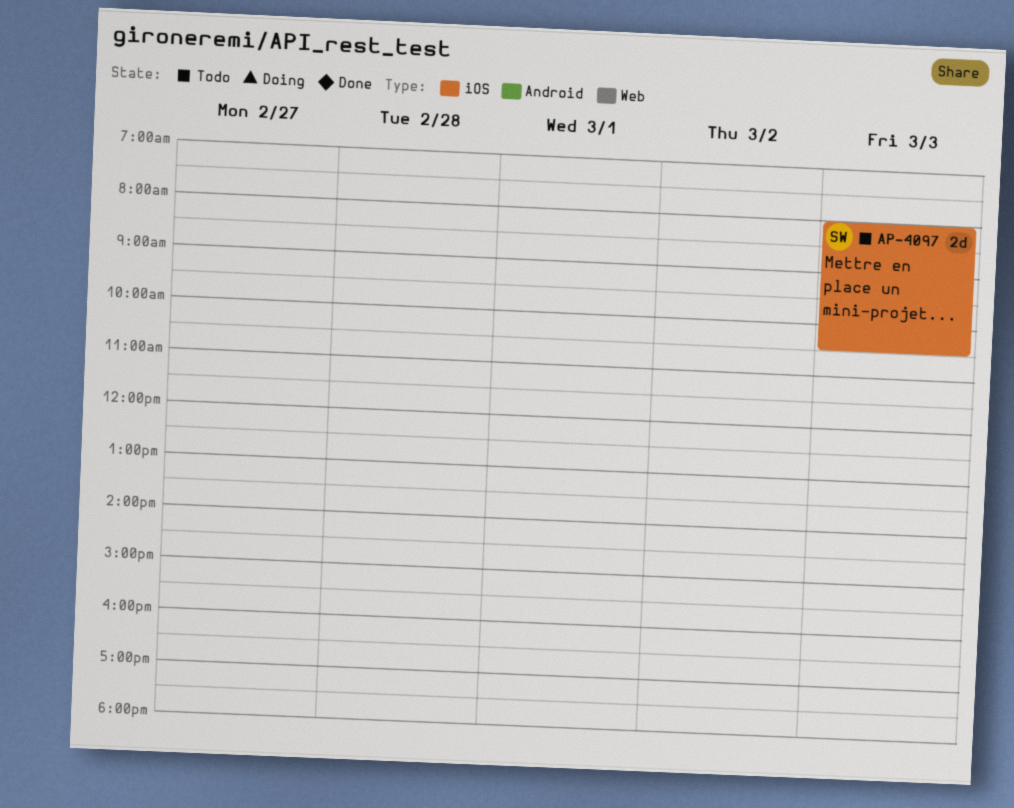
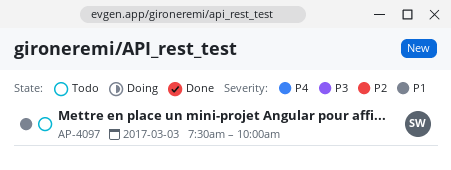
AP-4097, begins: 08:00 -> 07:30
AP-4097, ends: 10:30 -> 10:00

